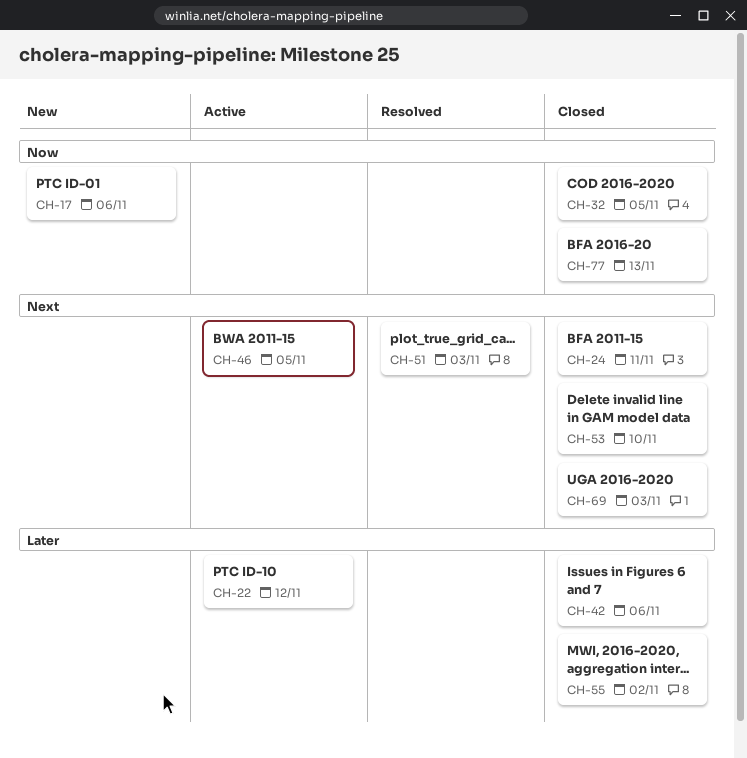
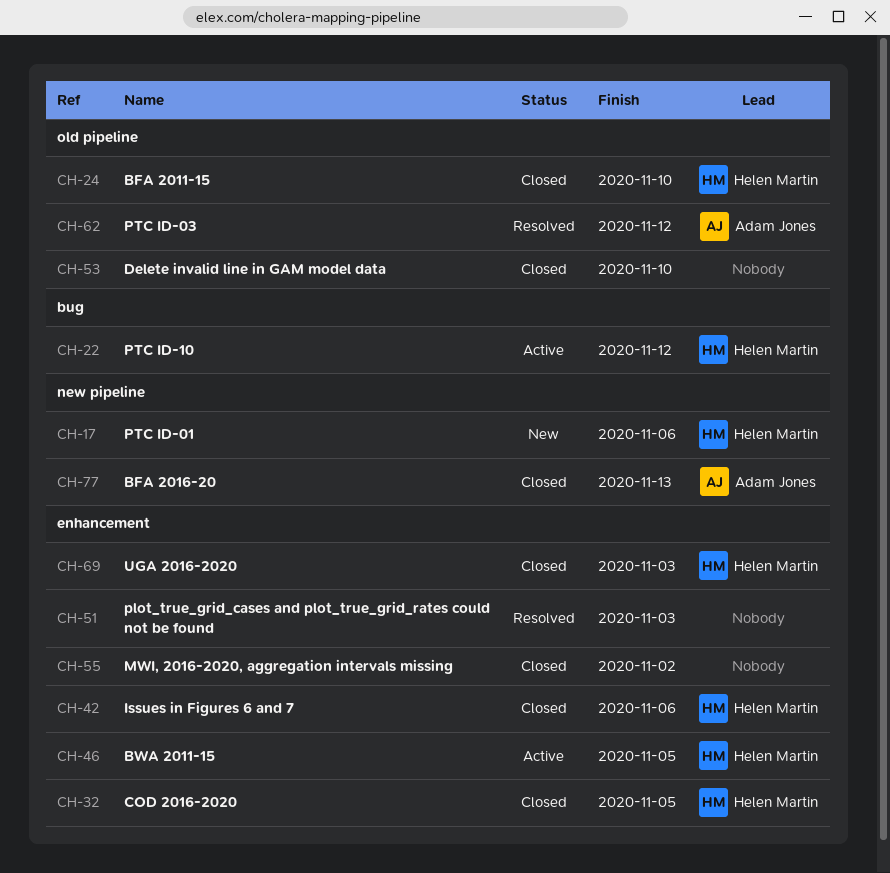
CH-24, due: Nov 11 -> Nov 10
CH-62: none -> present

